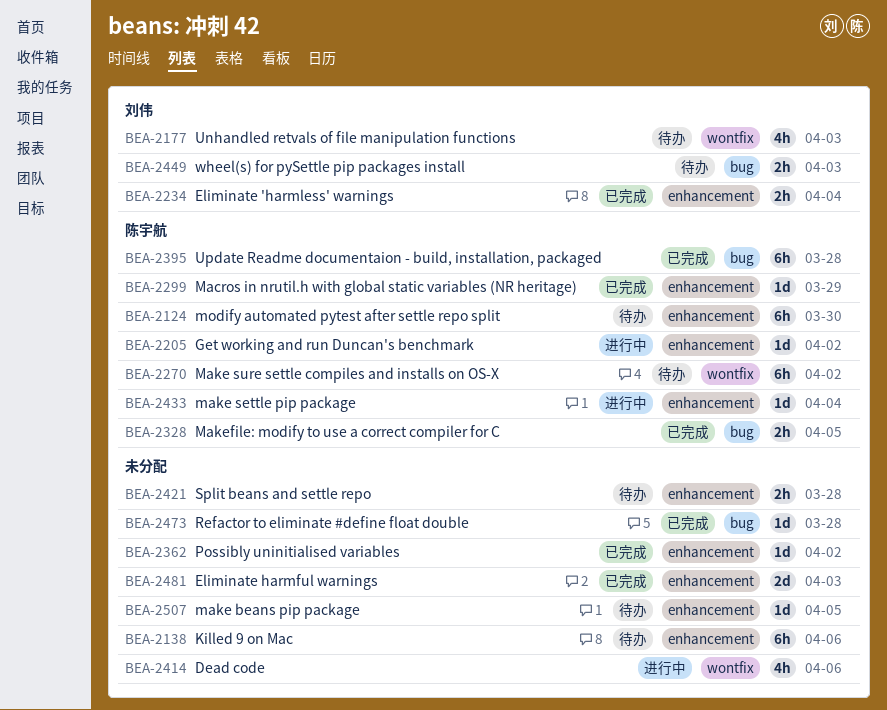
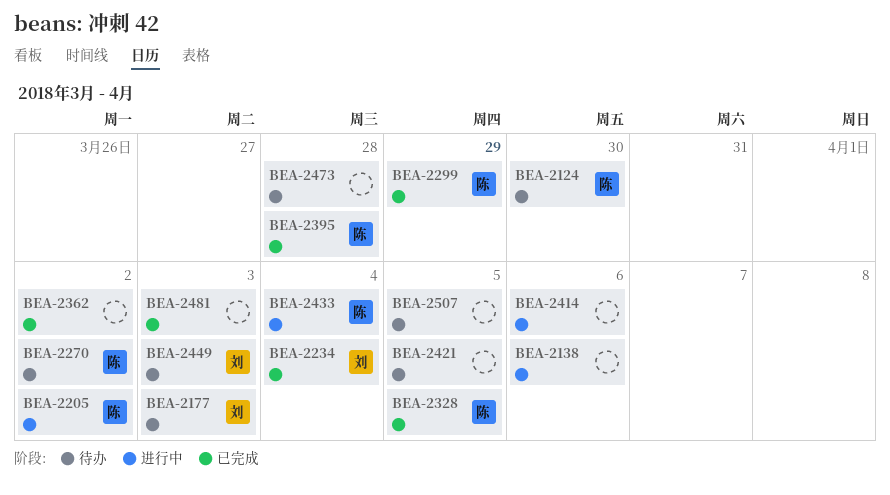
BEA-2138, status: 待办 -> 进行中
BEA-2421, due: Mar 28 -> Apr 5
BEA-2473, status: 已完成 -> 待办

